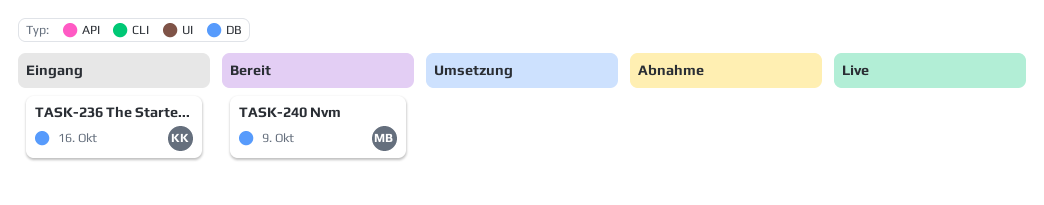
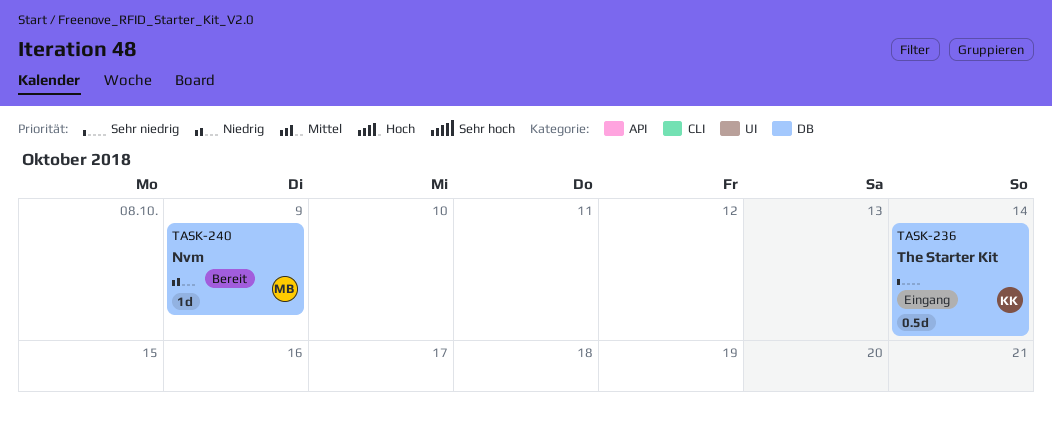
TASK-236, due: Oct 16 -> Oct 14

